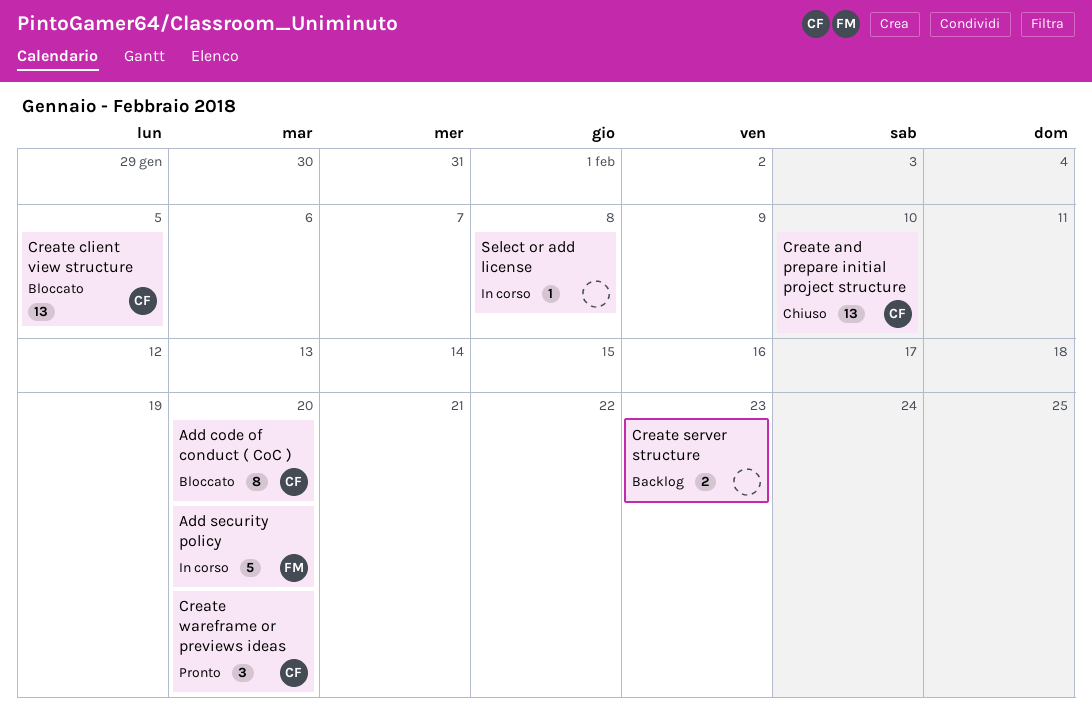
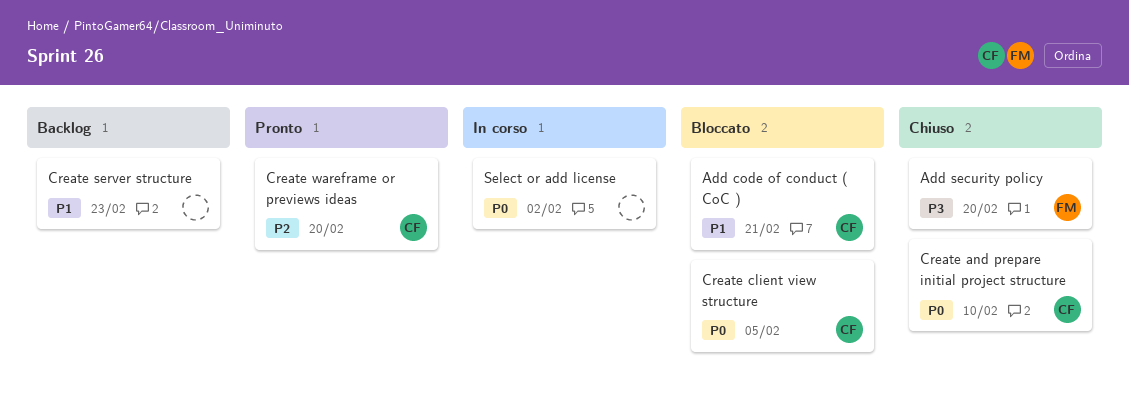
Add code of conduct ( CoC ), due: Feb 20 -> Feb 21
Add security policy, status: In corso -> Chiuso
Select or add license, due: Feb 8 -> Feb 2

